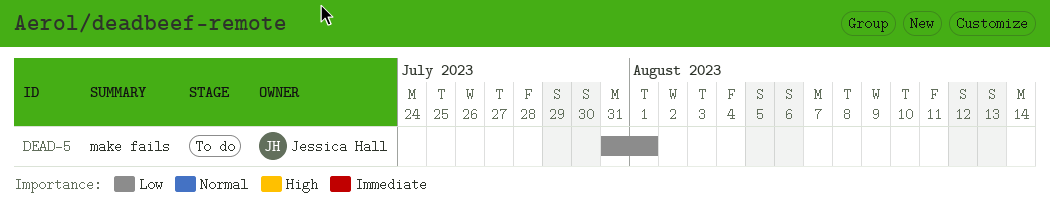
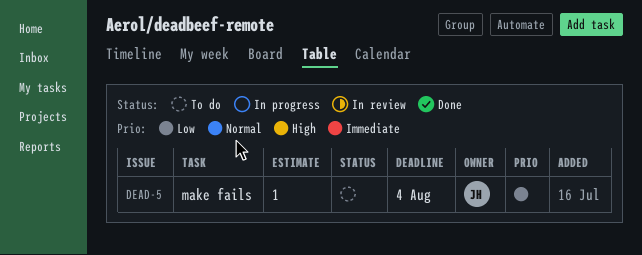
DEAD-5, due: Aug 1 -> Aug 4

